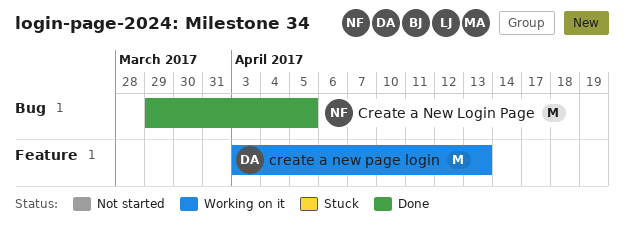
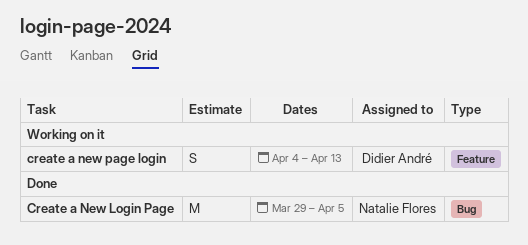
create a new page login, estimate: M -> S
create a new page login, start: Apr 3 -> Apr 4

